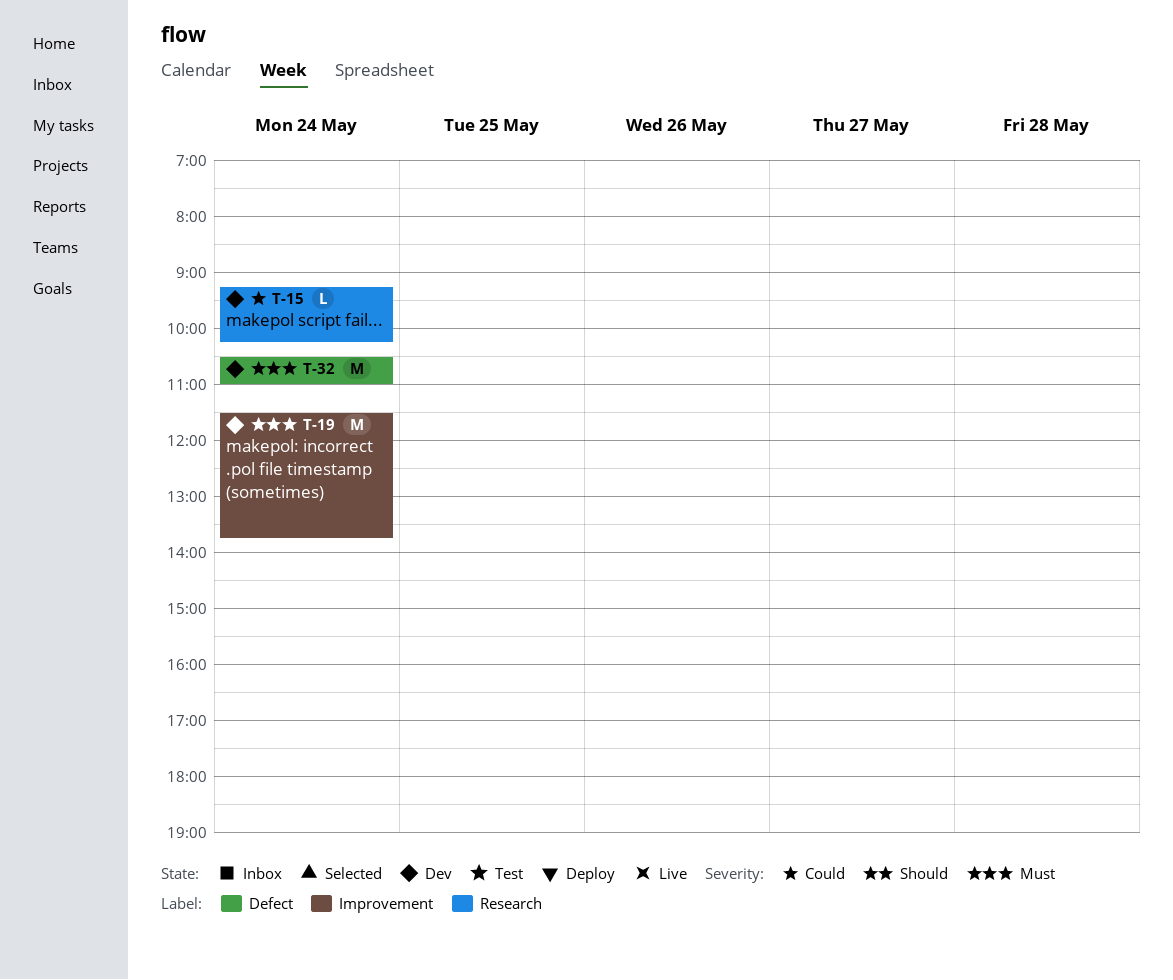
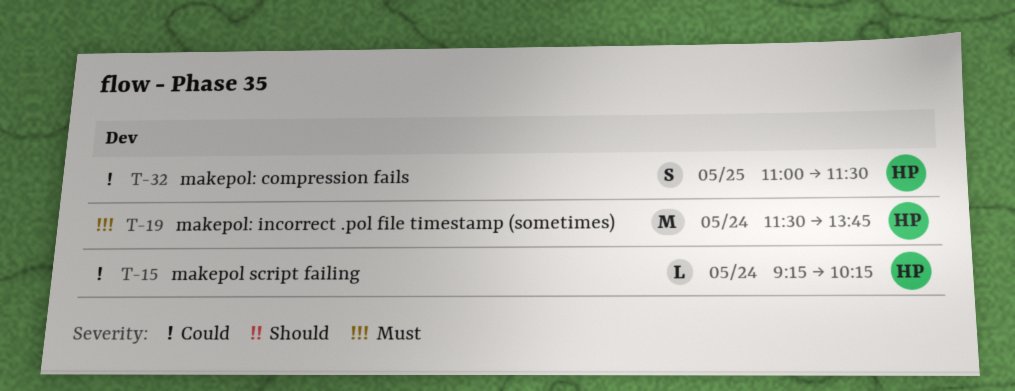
T-32, priority: Must -> Could
T-32, estimate: M -> S
T-32, day: May 24 -> May 25
T-32, begins: 10:30 -> 11:00
T-32, ends: 11:00 -> 11:30

